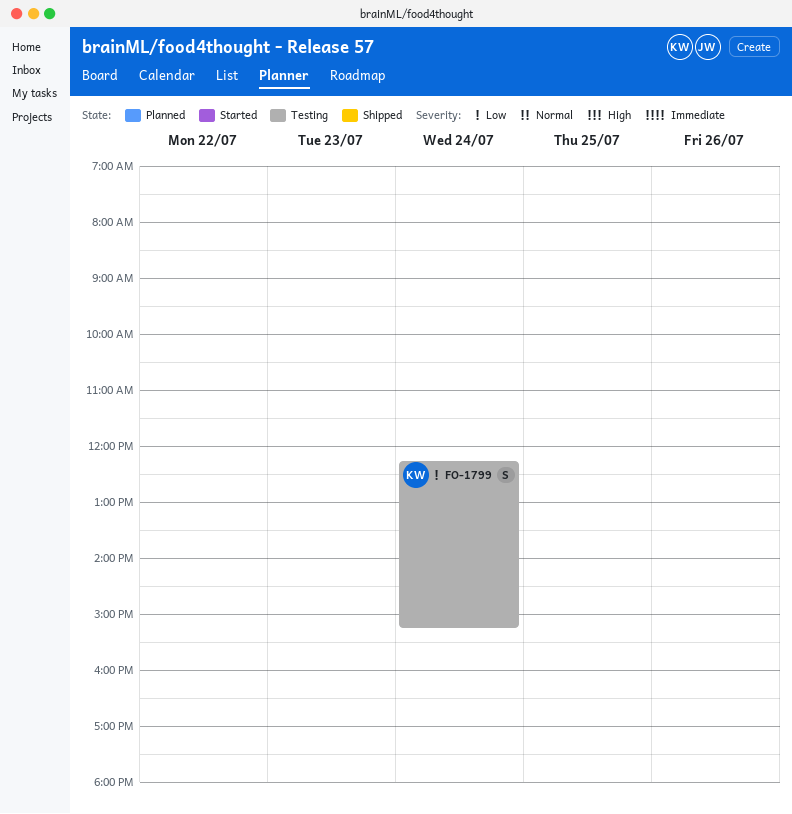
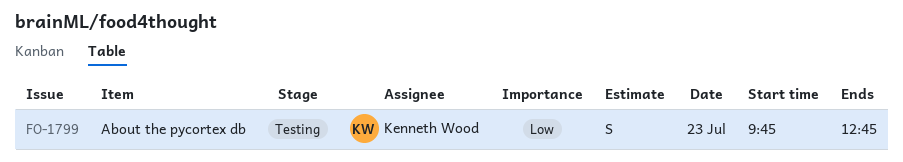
FO-1799, day: Jul 24 -> Jul 23
FO-1799, begins: 12:15 -> 09:45
FO-1799, ends: 15:15 -> 12:45

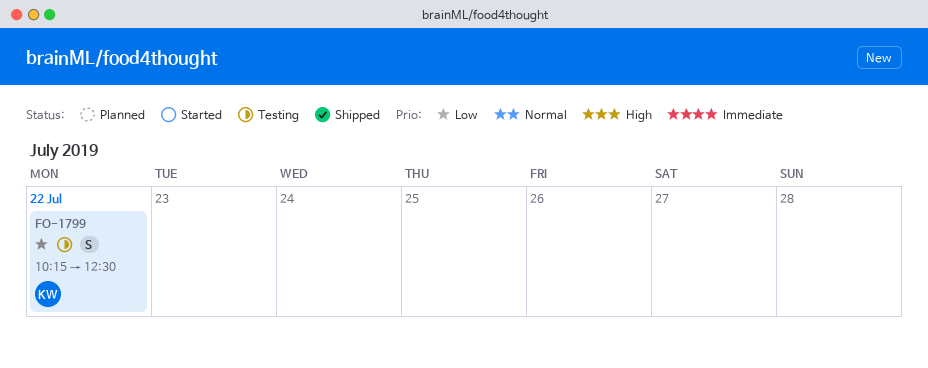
FO-1799, day: Jul 23 -> Jul 22
FO-1799, begins: 09:45 -> 10:15
FO-1799, ends: 12:45 -> 12:30

